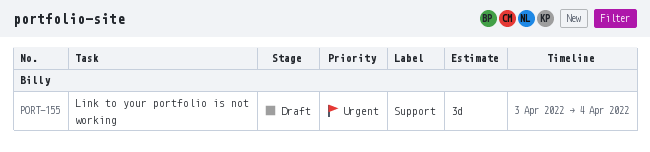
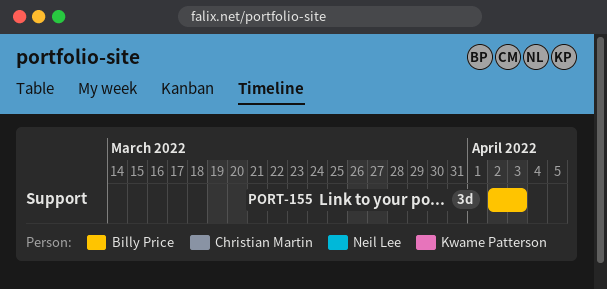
PORT-155, start: Apr 3 -> Apr 2
PORT-155, due: Apr 4 -> Apr 3

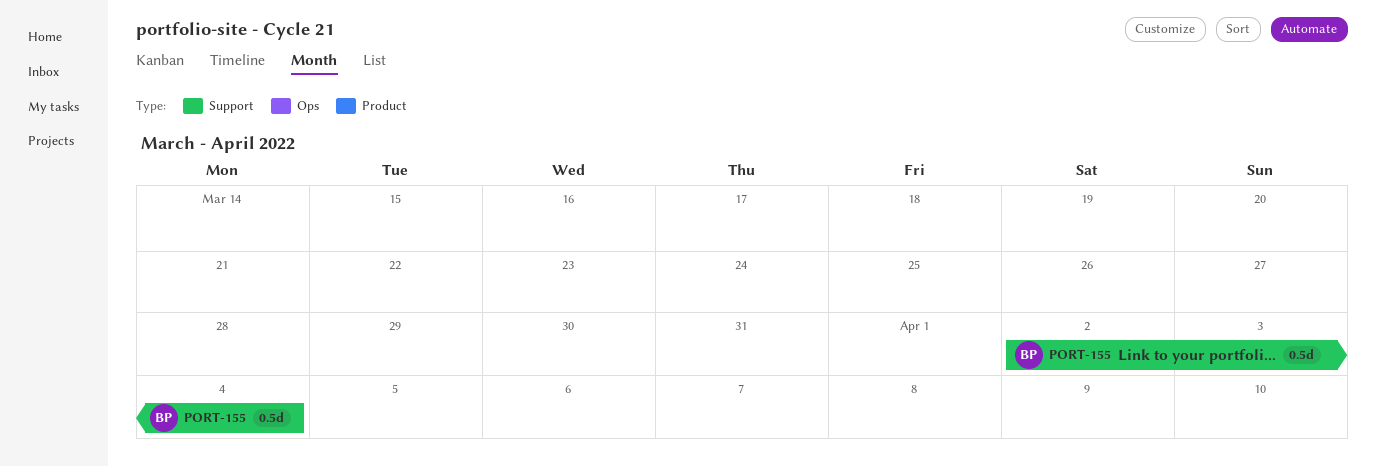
PORT-155, estimate: 3d -> 0.5d
PORT-155, due: Apr 3 -> Apr 4

